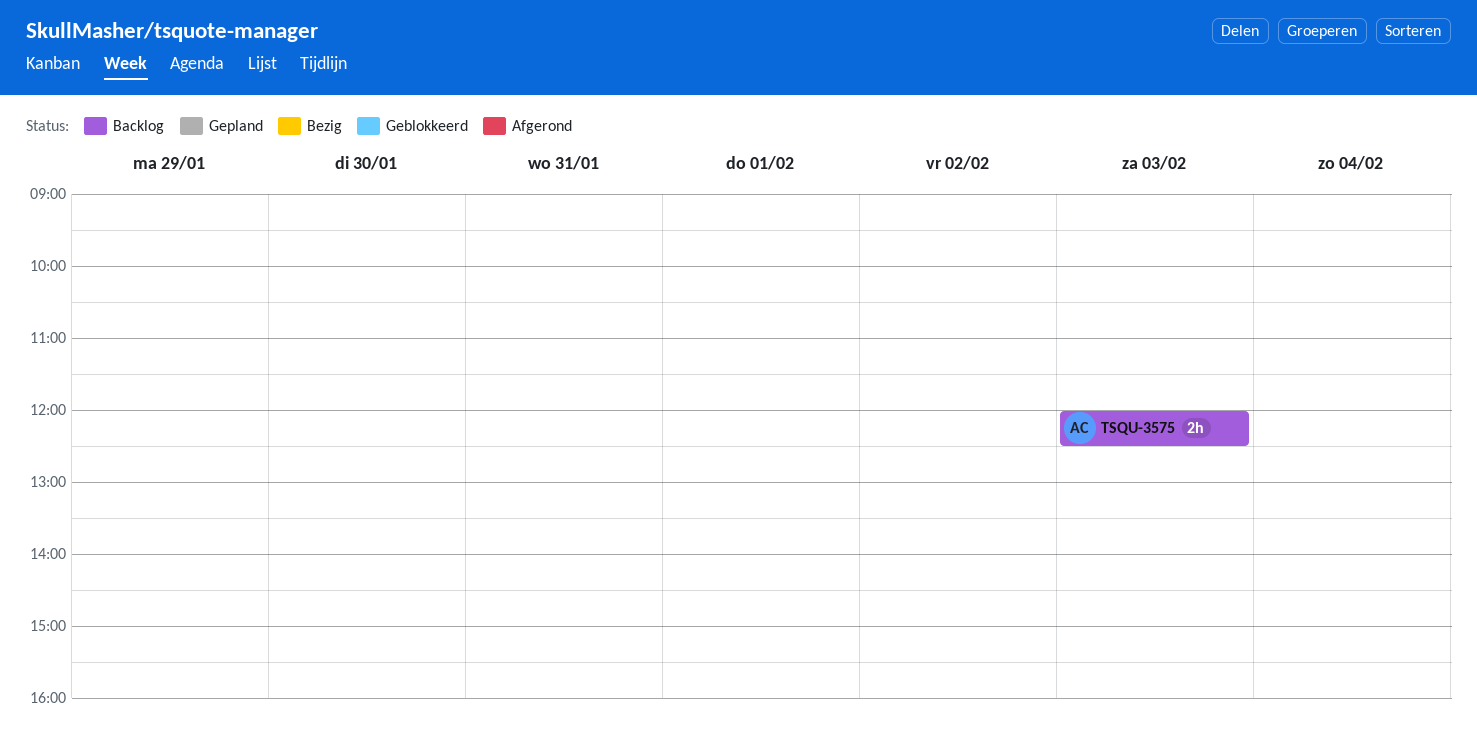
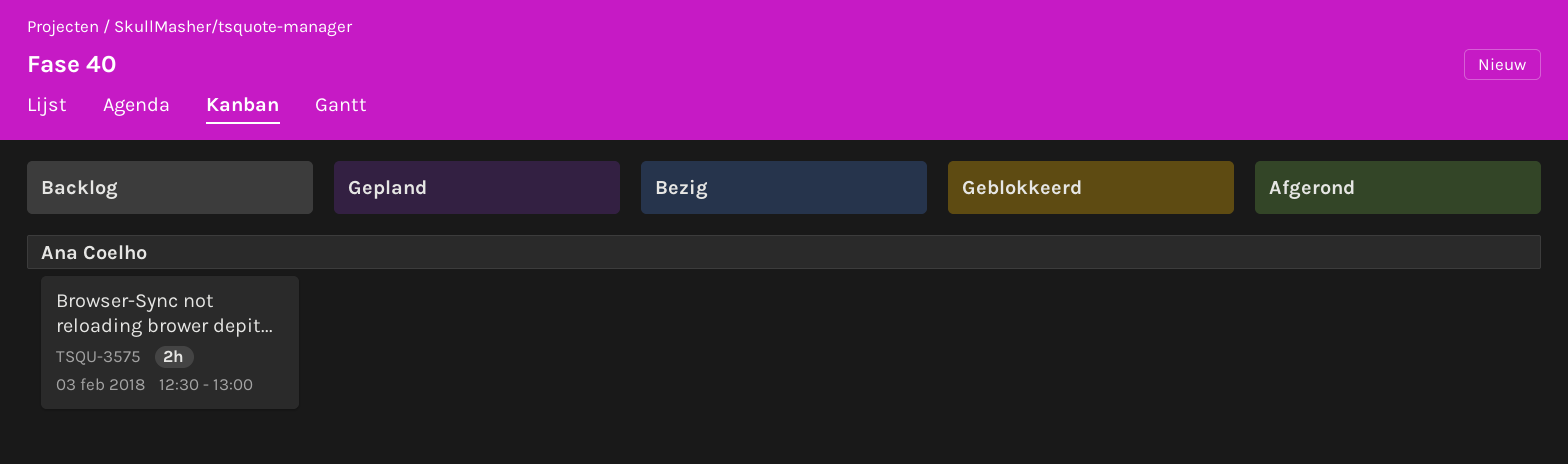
TSQU-3575, begins: 12:00 -> 12:30
TSQU-3575, ends: 12:30 -> 13:00

